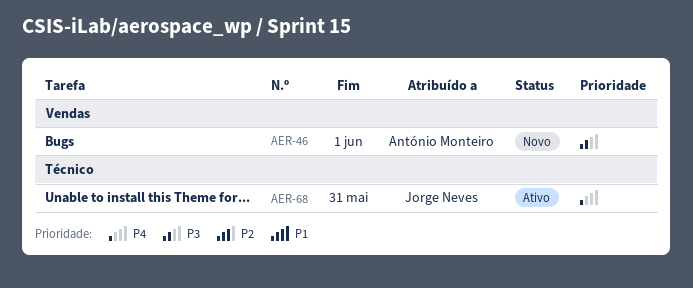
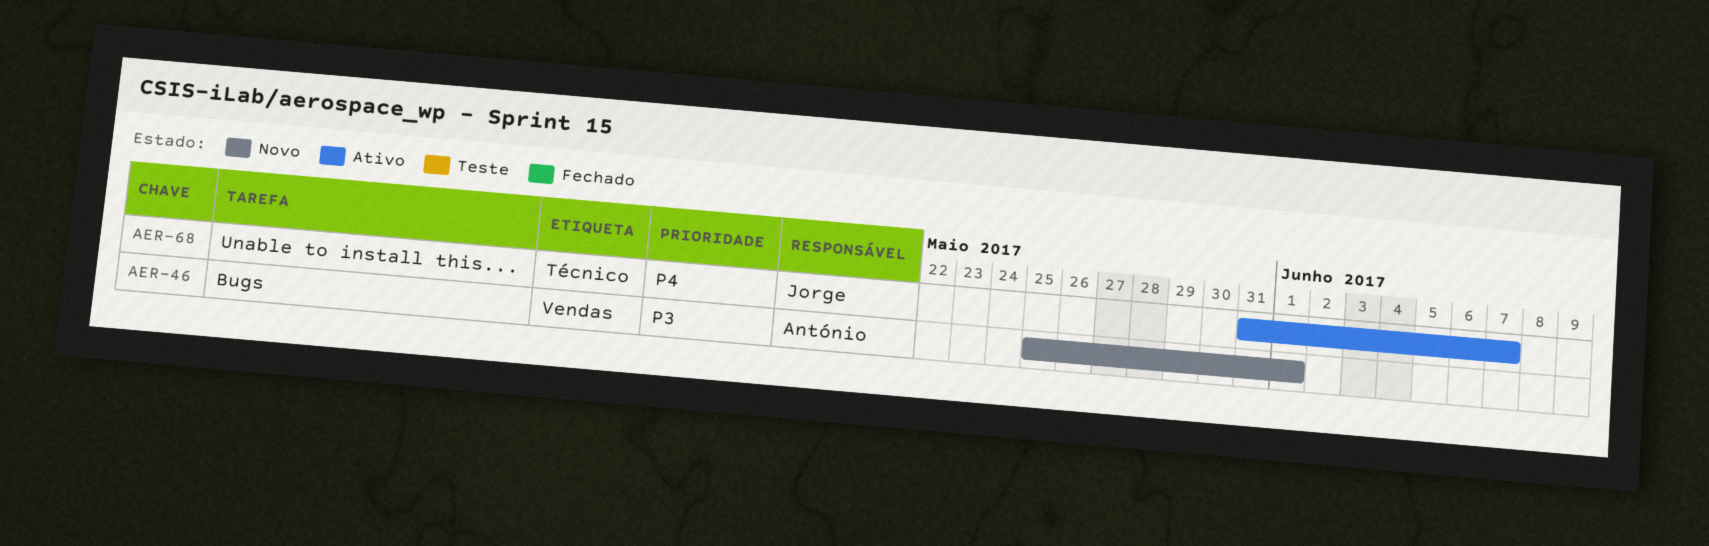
AER-68, due: May 31 -> Jun 7

